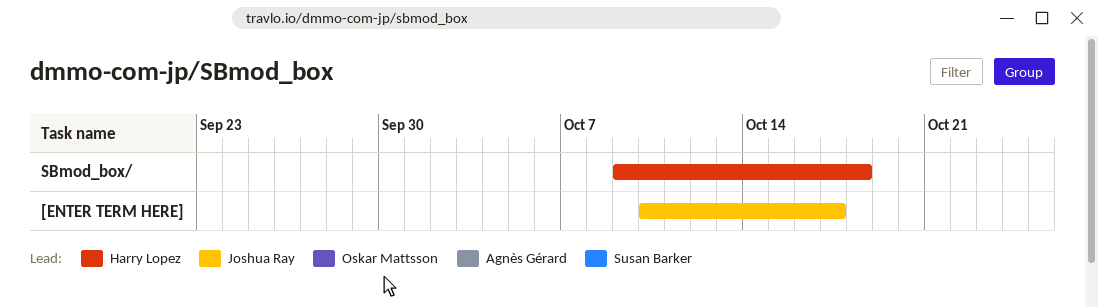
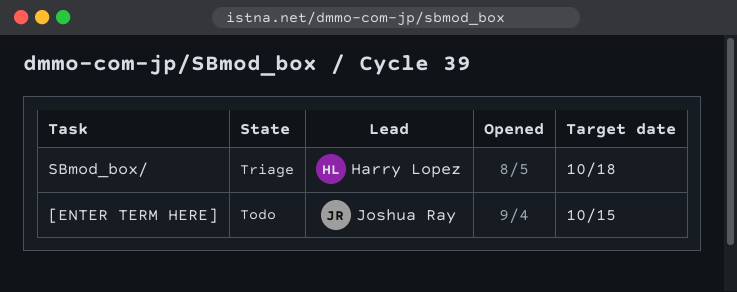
[ENTER TERM HERE], due: Oct 17 -> Oct 15

